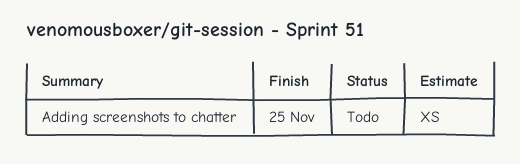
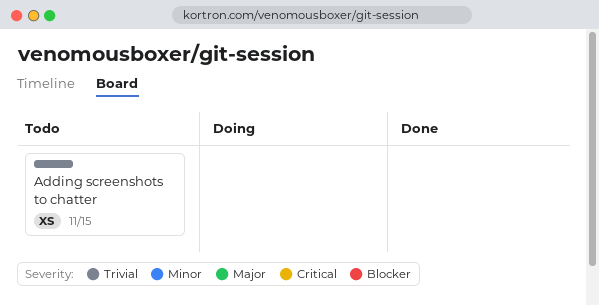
Adding screenshots to chatter, due: Nov 25 -> Nov 15

